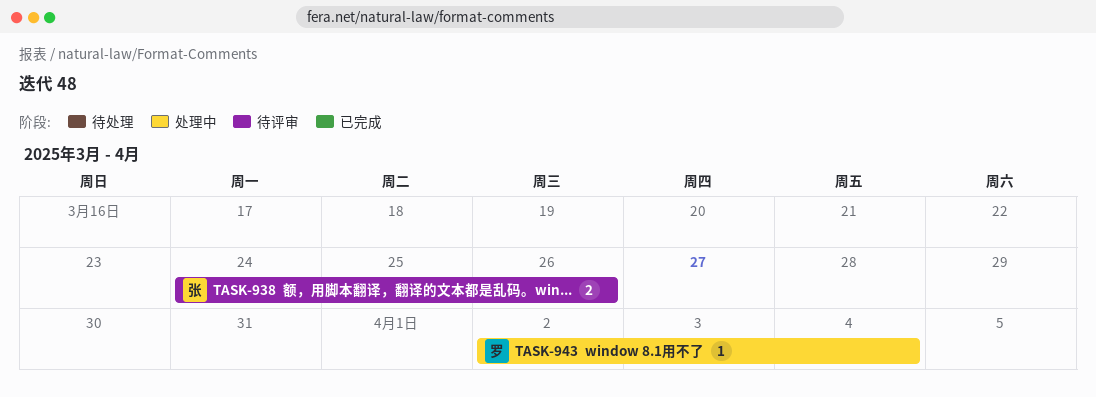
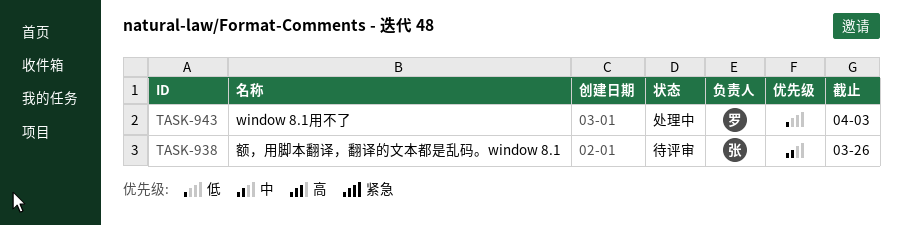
TASK-943, due: Apr 4 -> Apr 3

